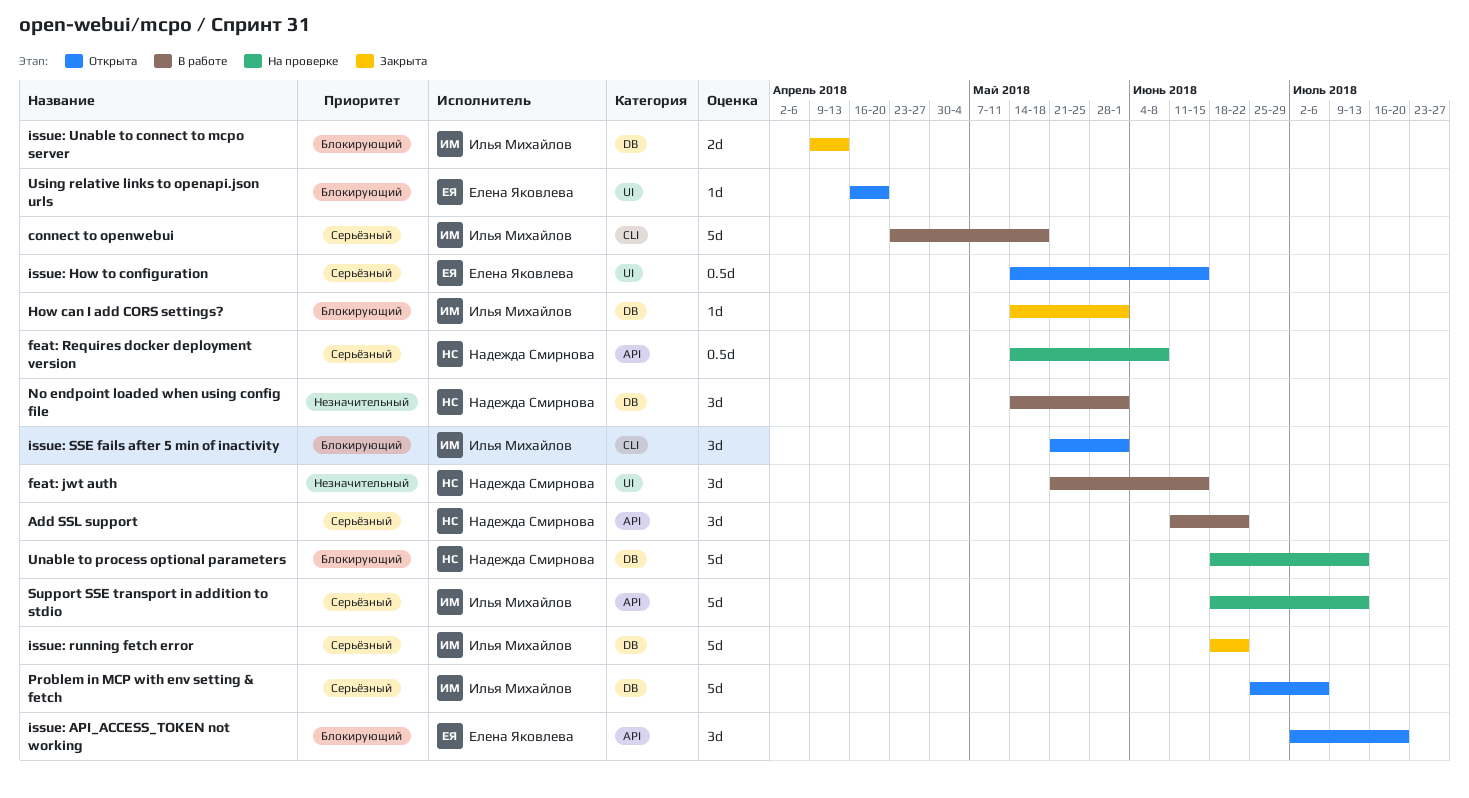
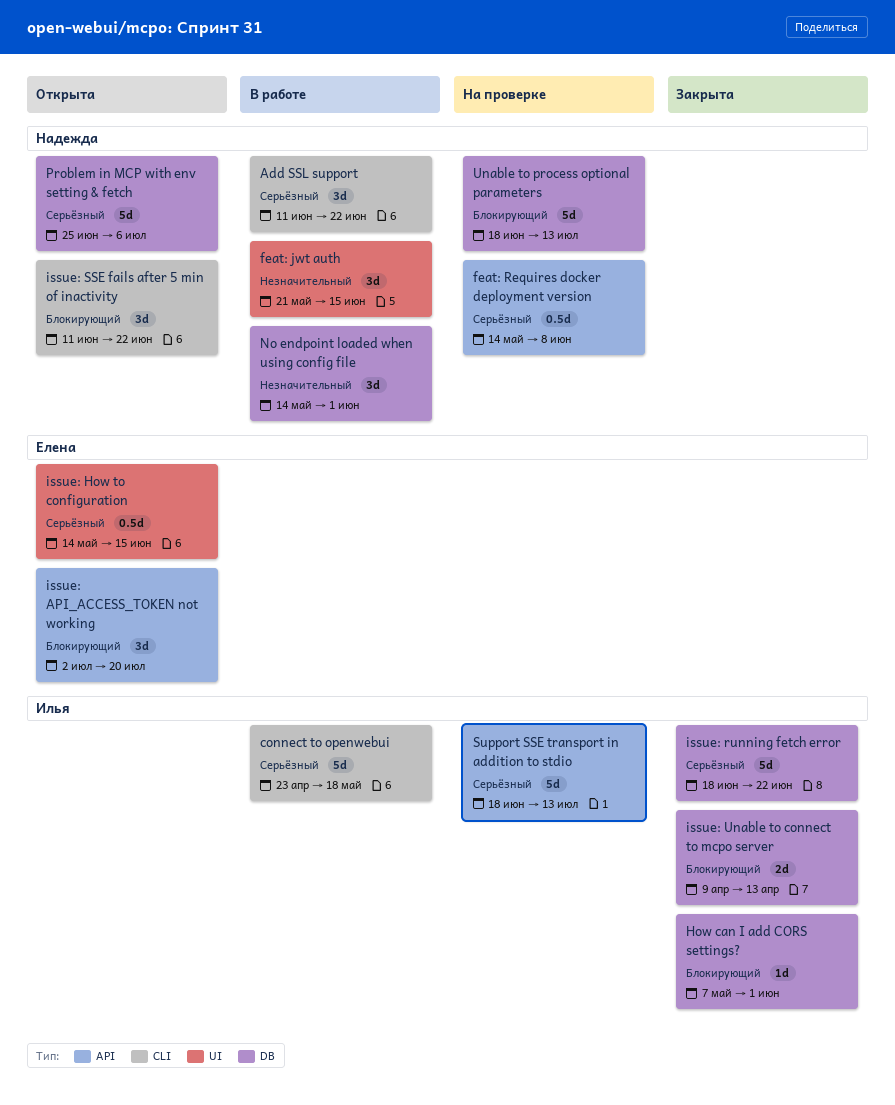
Add SSL support, label: API -> CLI
How can I add CORS settings?, start: May 14 -> May 7
issue: SSE fails after 5 min of inactivity, owner: Илья Михайлов -> Надежда Смирнова
issue: SSE fails after 5 min of inactivity, start: May 21 -> Jun 11
issue: SSE fails after 5 min of inactivity, due: Jun 1 -> Jun 22
Problem in MCP with env setting & fetch, owner: Илья Михайлов -> Надежда Смирнова
Using relative links to openapi.json urls: present -> none

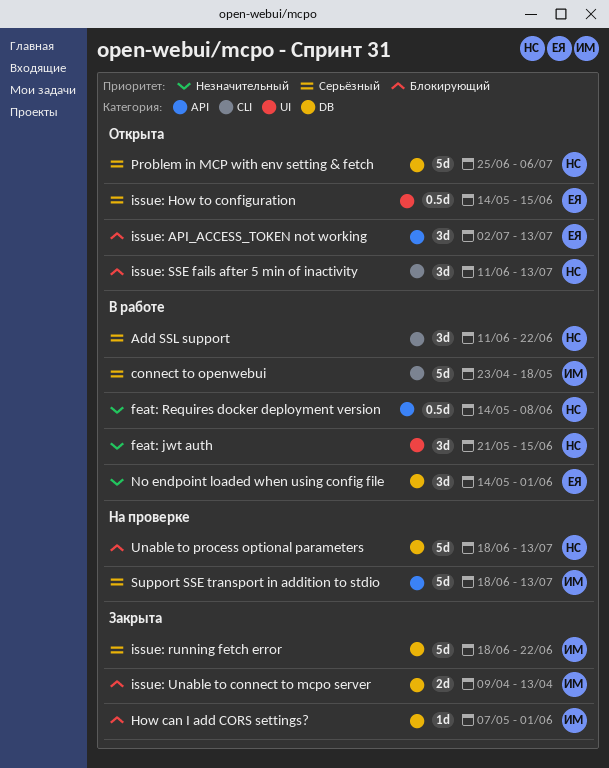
feat: Requires docker deployment version, status: На проверке -> В работе
feat: Requires docker deployment version, priority: Серьёзный -> Незначительный
issue: API_ACCESS_TOKEN not working, due: Jul 20 -> Jul 13
issue: SSE fails after 5 min of inactivity, due: Jun 22 -> Jul 13
No endpoint loaded when using config file, owner: Надежда -> Елена

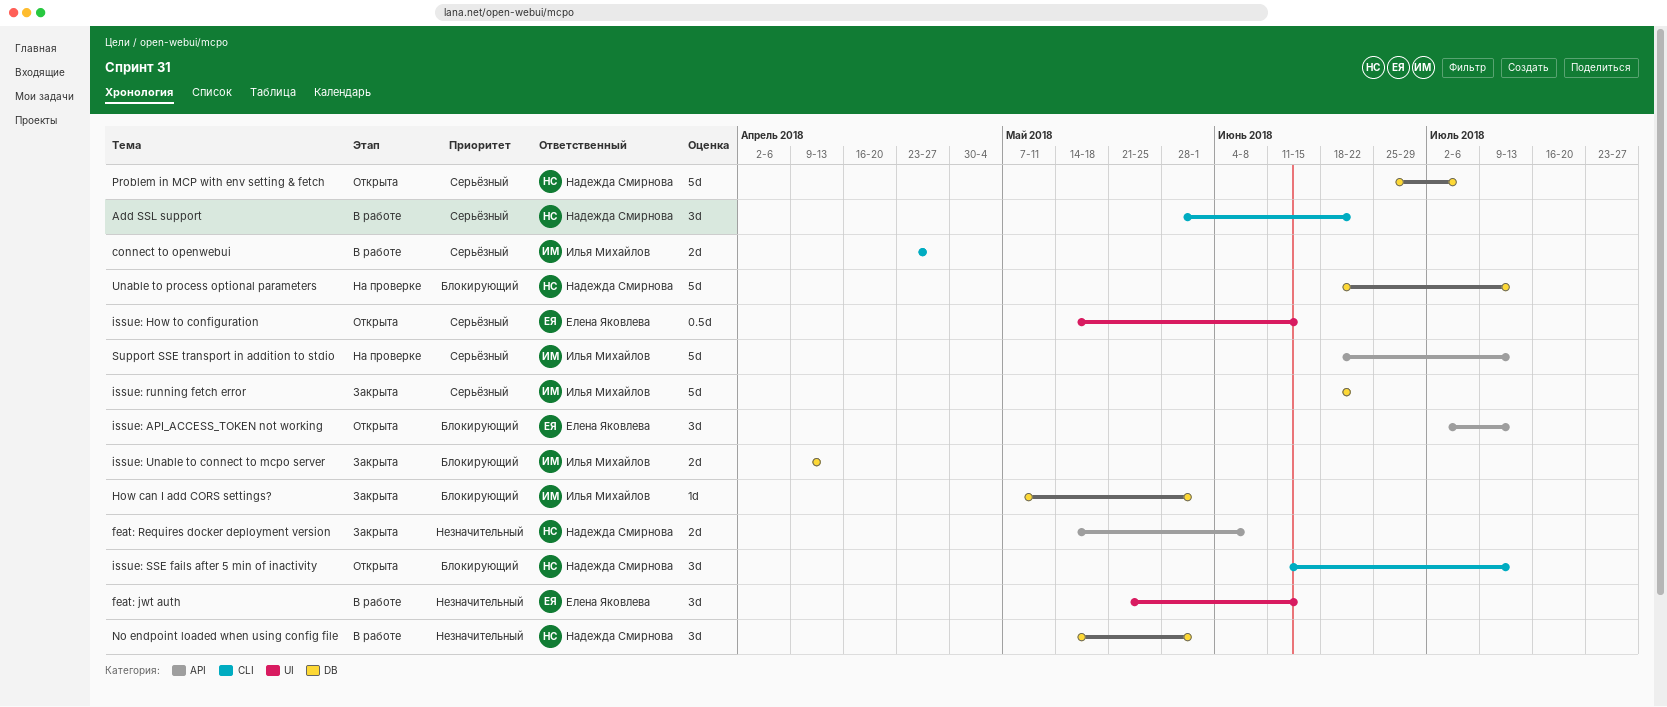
Add SSL support, start: Jun 11 -> May 28
connect to openwebui, estimate: 5d -> 2d
connect to openwebui, due: May 18 -> Apr 27
feat: jwt auth, owner: Надежда Смирнова -> Елена Яковлева
feat: Requires docker deployment version, status: В работе -> Закрыта
feat: Requires docker deployment version, estimate: 0.5d -> 2d
No endpoint loaded when using config file, owner: Елена Яковлева -> Надежда Смирнова

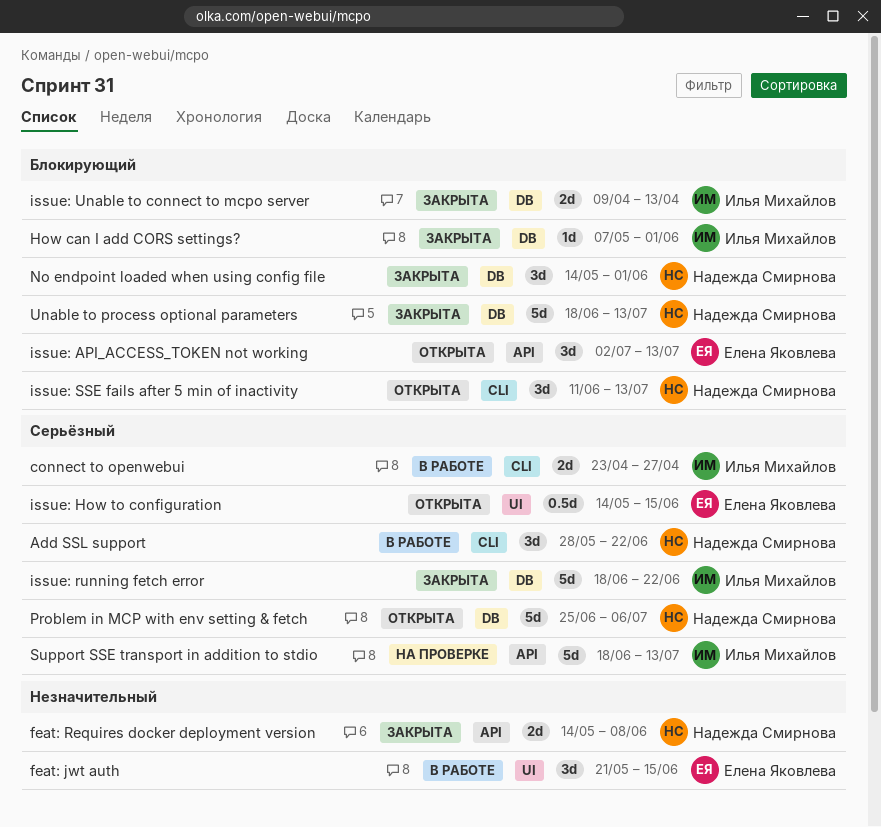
No endpoint loaded when using config file, status: В работе -> Закрыта
No endpoint loaded when using config file, priority: Незначительный -> Блокирующий
Unable to process optional parameters, status: На проверке -> Закрыта

